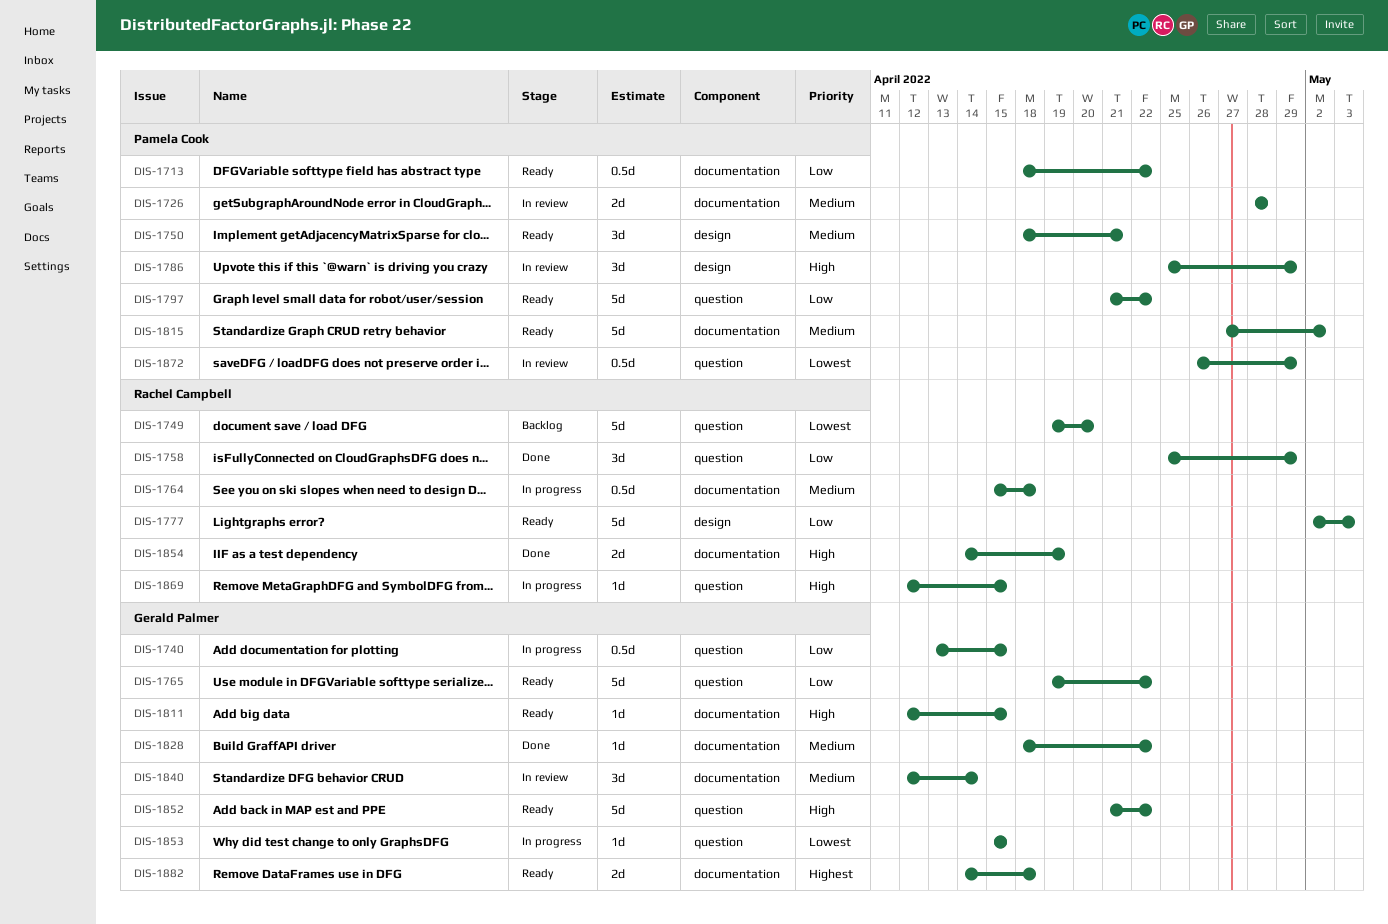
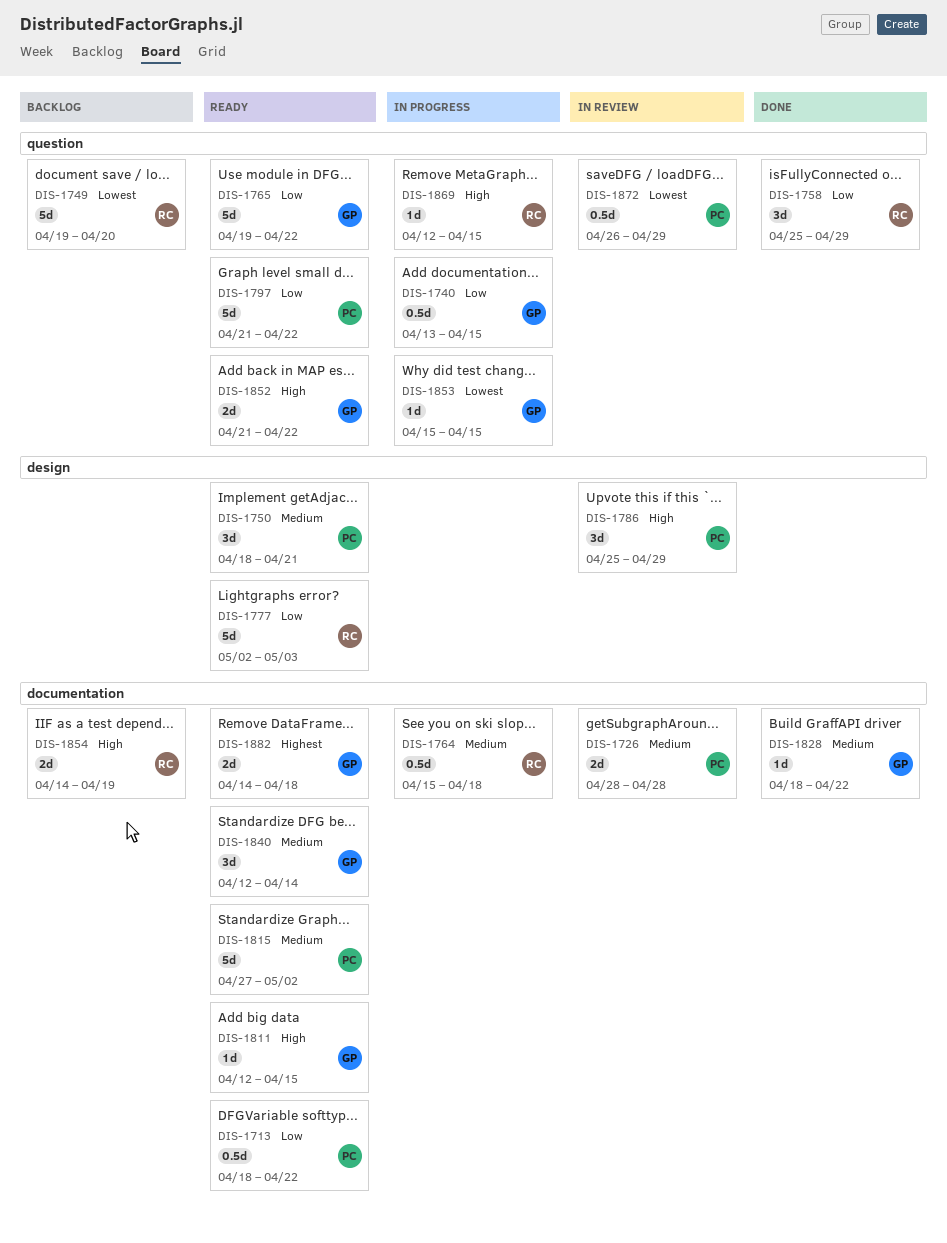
DIS-1840, status: In review -> Ready
DIS-1852, estimate: 5d -> 2d
DIS-1854, status: Done -> Backlog

